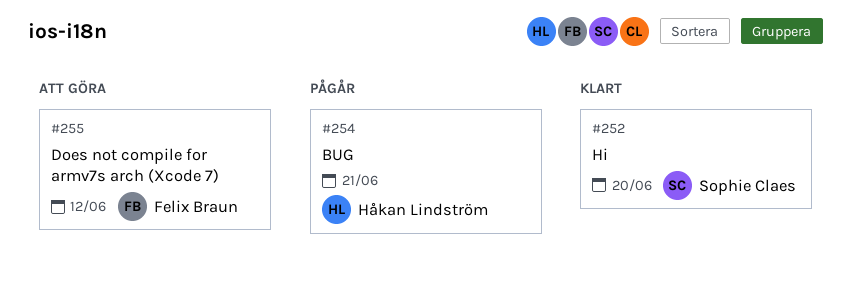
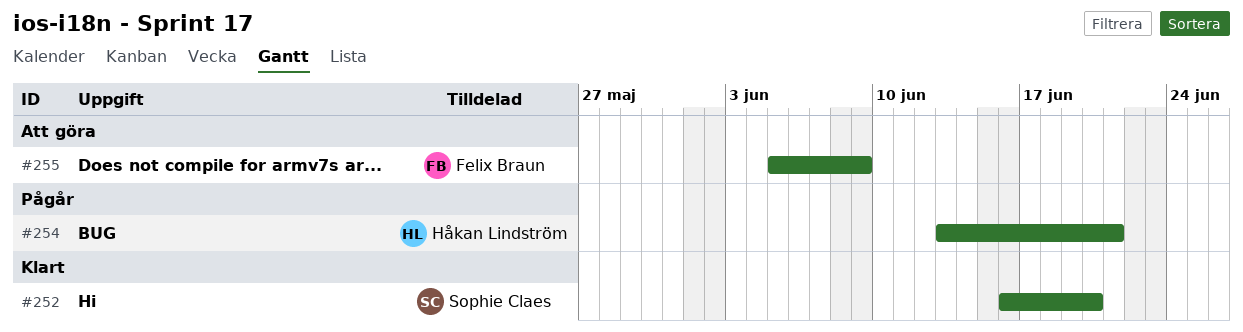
#255, due: Jun 12 -> Jun 9

